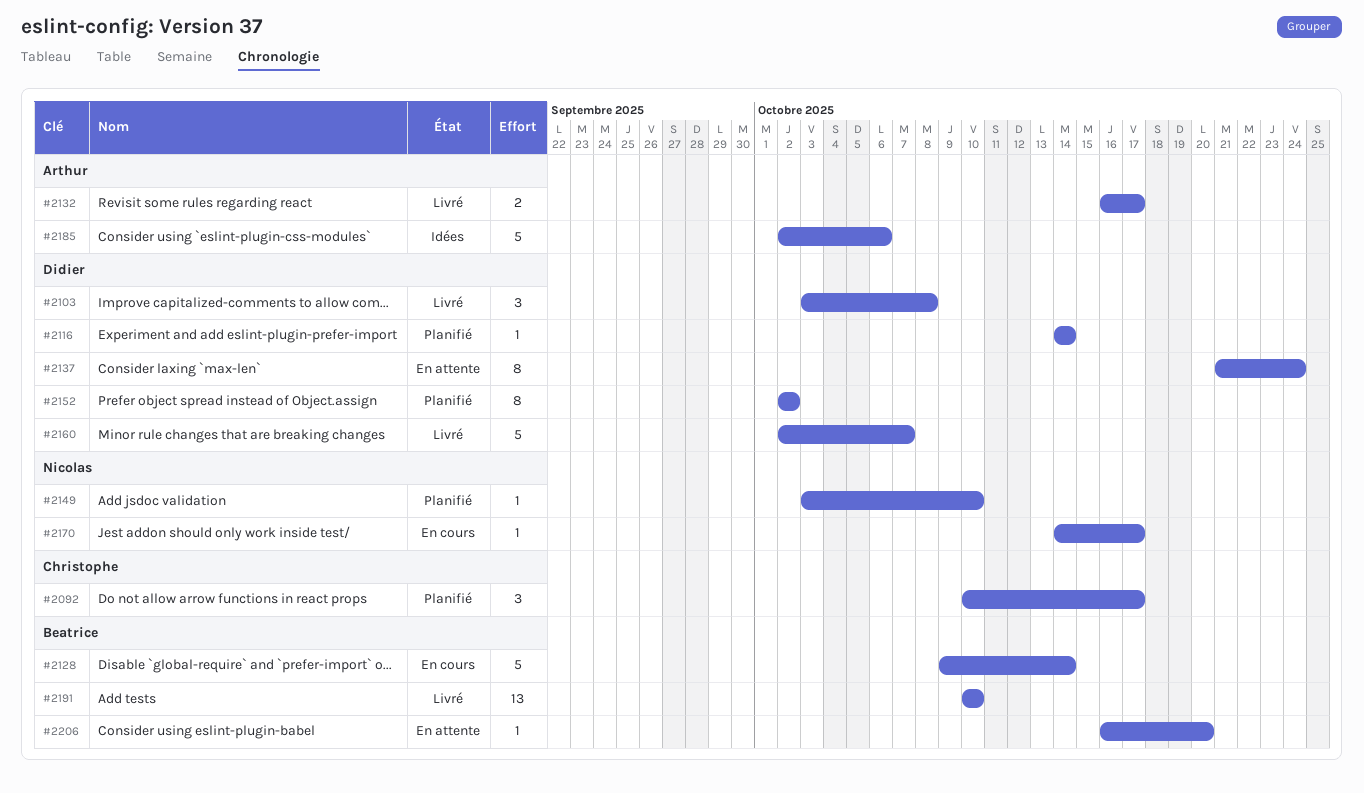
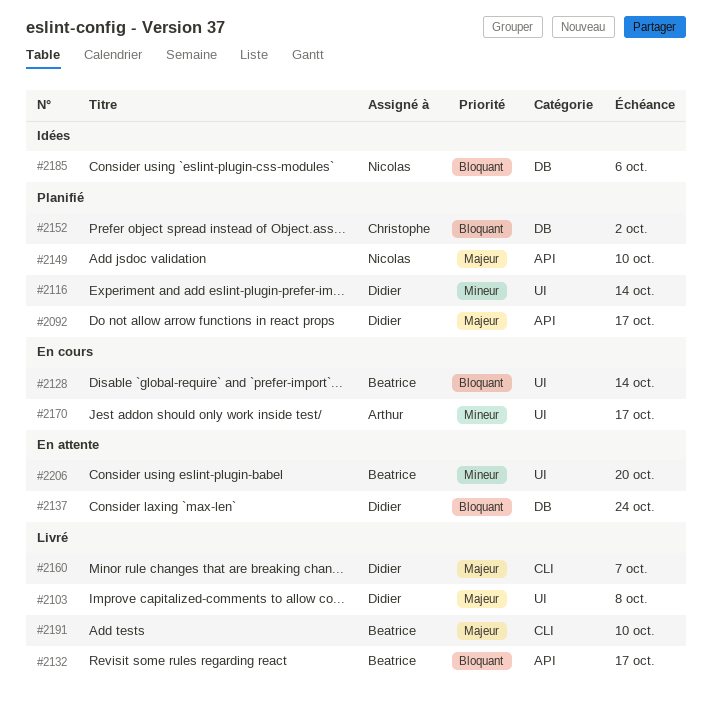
#2092, owner: Christophe -> Didier
#2132, owner: Arthur -> Beatrice
#2152, owner: Didier -> Christophe
#2170, owner: Nicolas -> Arthur
#2185, owner: Arthur -> Nicolas

